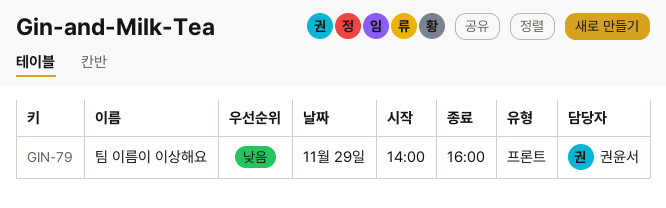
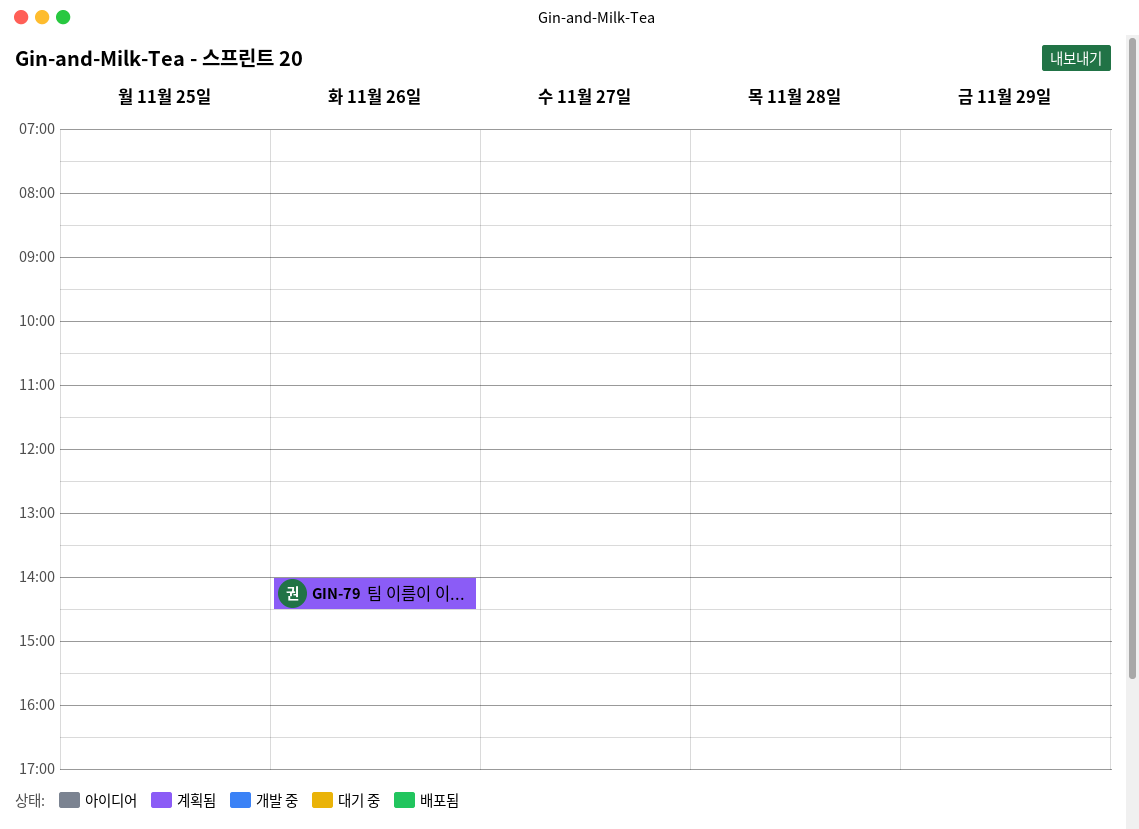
GIN-79, day: Nov 29 -> Nov 26
GIN-79, ends: 16:00 -> 14:30

